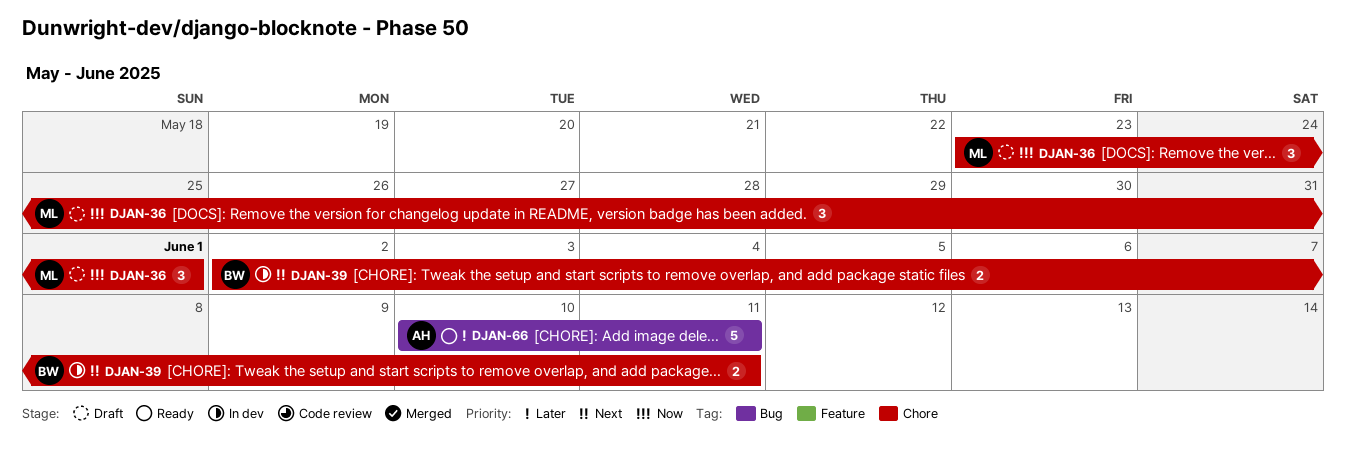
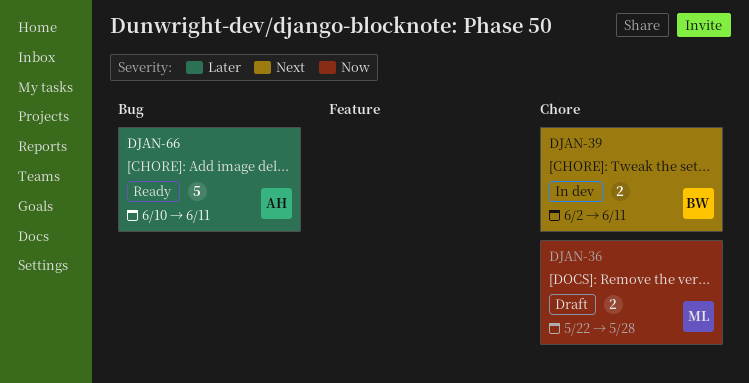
DJAN-36, estimate: 3 -> 2
DJAN-36, start: May 23 -> May 22
DJAN-36, due: Jun 1 -> May 28

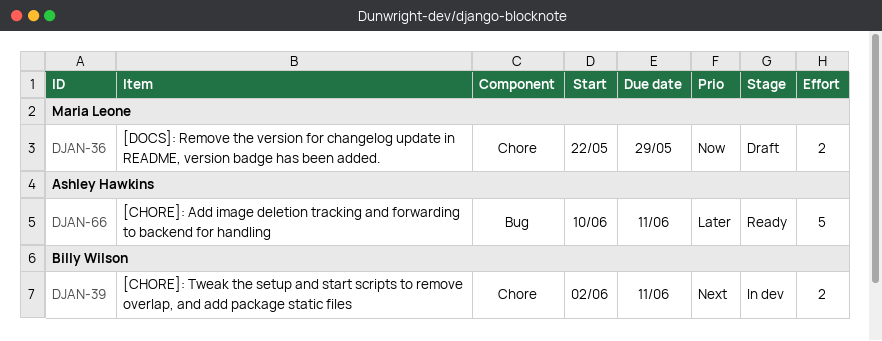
DJAN-36, due: May 28 -> May 29

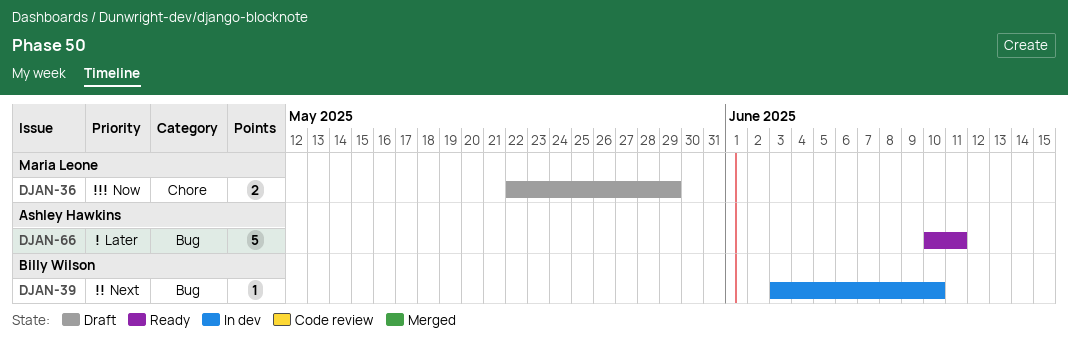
DJAN-39, label: Chore -> Bug
DJAN-39, estimate: 2 -> 1
DJAN-39, start: Jun 2 -> Jun 3
DJAN-39, due: Jun 11 -> Jun 10

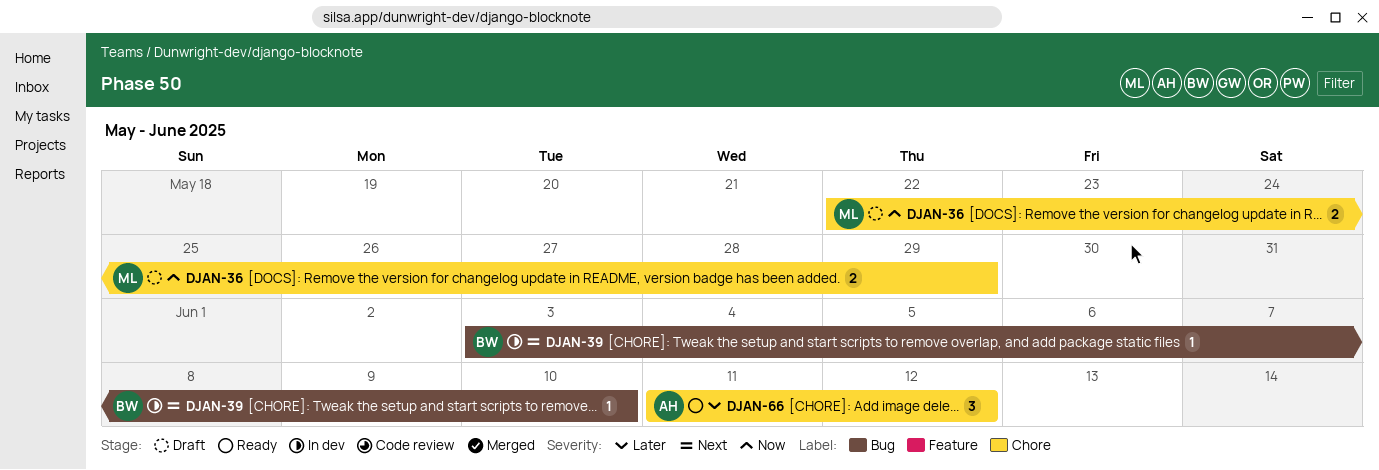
DJAN-66, label: Bug -> Chore
DJAN-66, estimate: 5 -> 3
DJAN-66, start: Jun 10 -> Jun 11
DJAN-66, due: Jun 11 -> Jun 12

